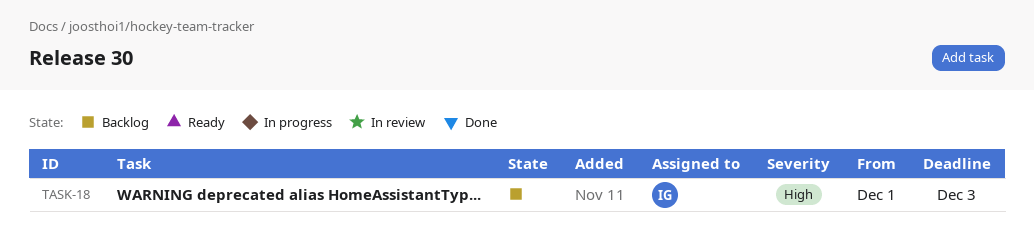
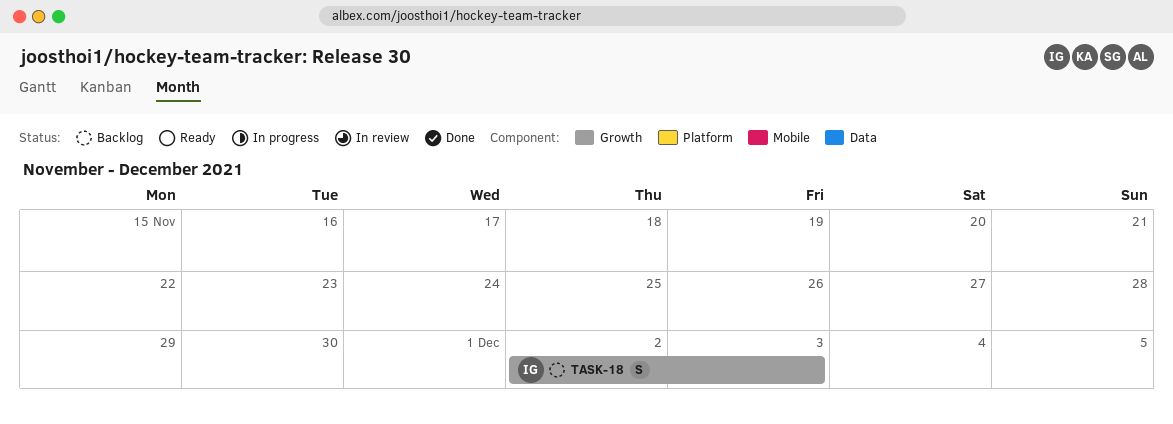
TASK-18, start: Dec 1 -> Dec 2

